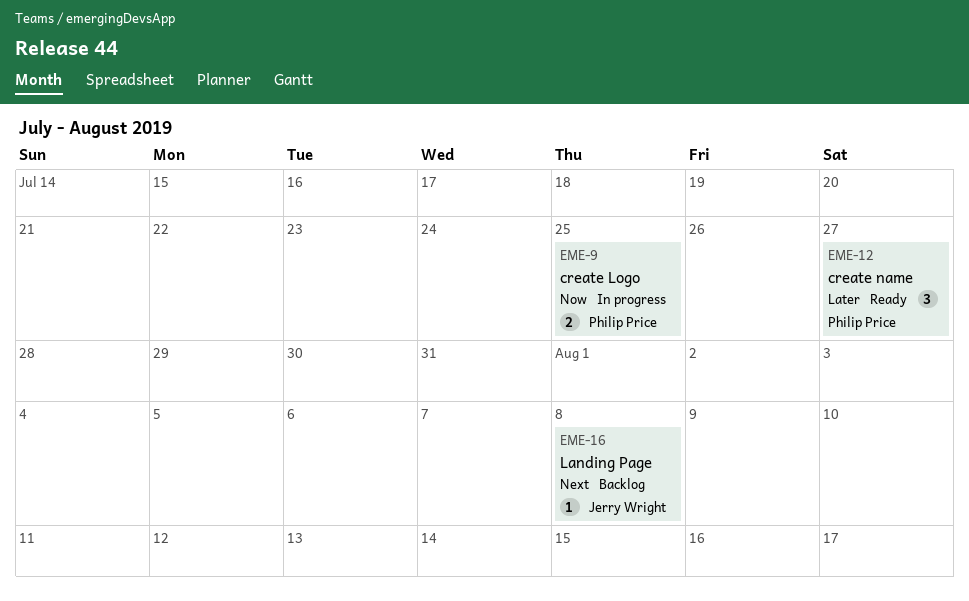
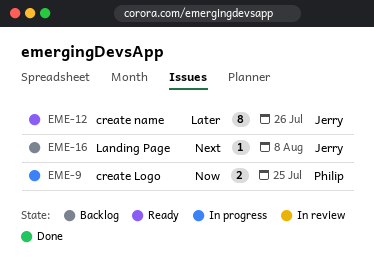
EME-12, owner: Philip Price -> Jerry Wright
EME-12, estimate: 3 -> 8
EME-12, due: Jul 27 -> Jul 26

